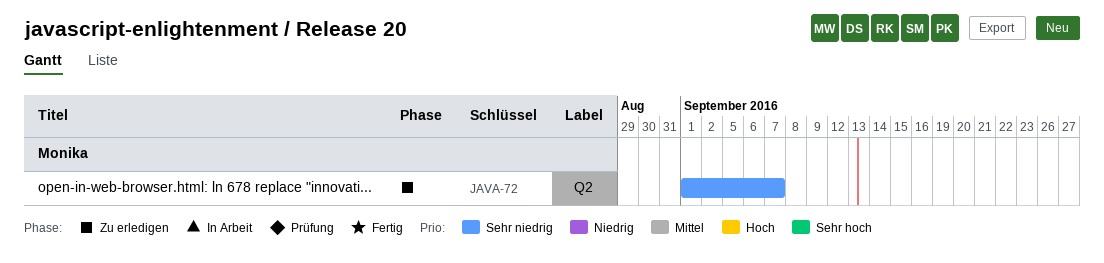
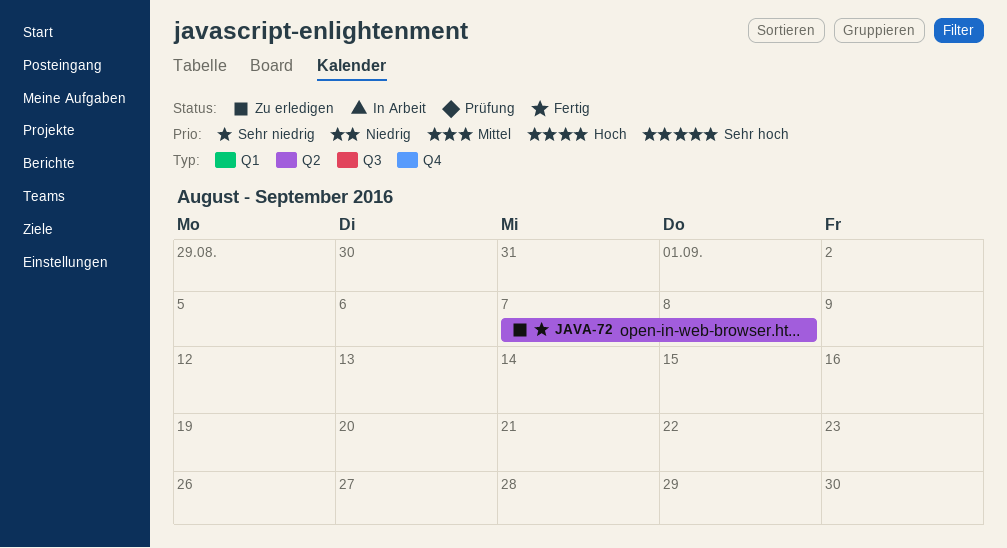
JAVA-72, start: Sep 1 -> Sep 7
JAVA-72, due: Sep 7 -> Sep 8

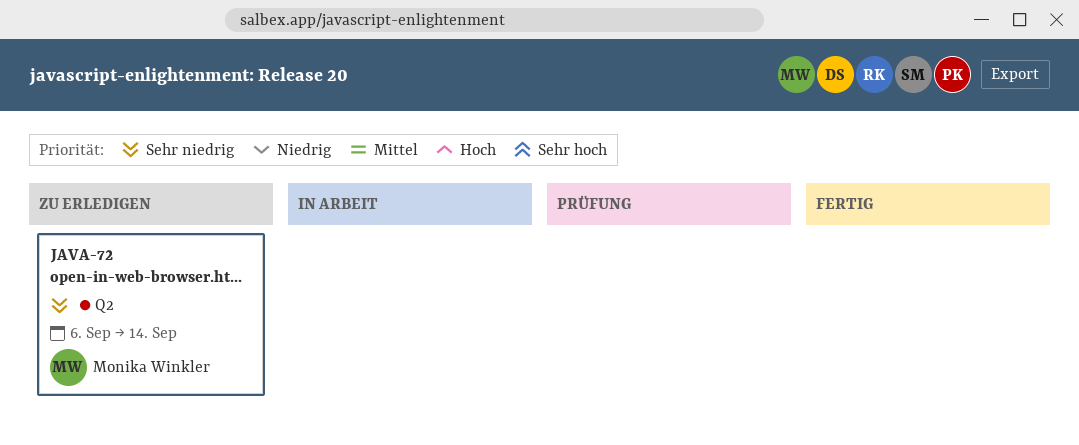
JAVA-72, start: Sep 7 -> Sep 6
JAVA-72, due: Sep 8 -> Sep 14

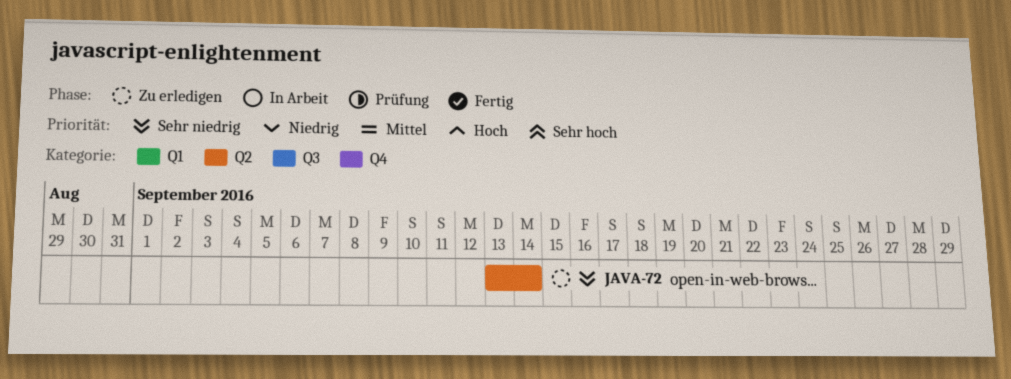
JAVA-72, start: Sep 6 -> Sep 13

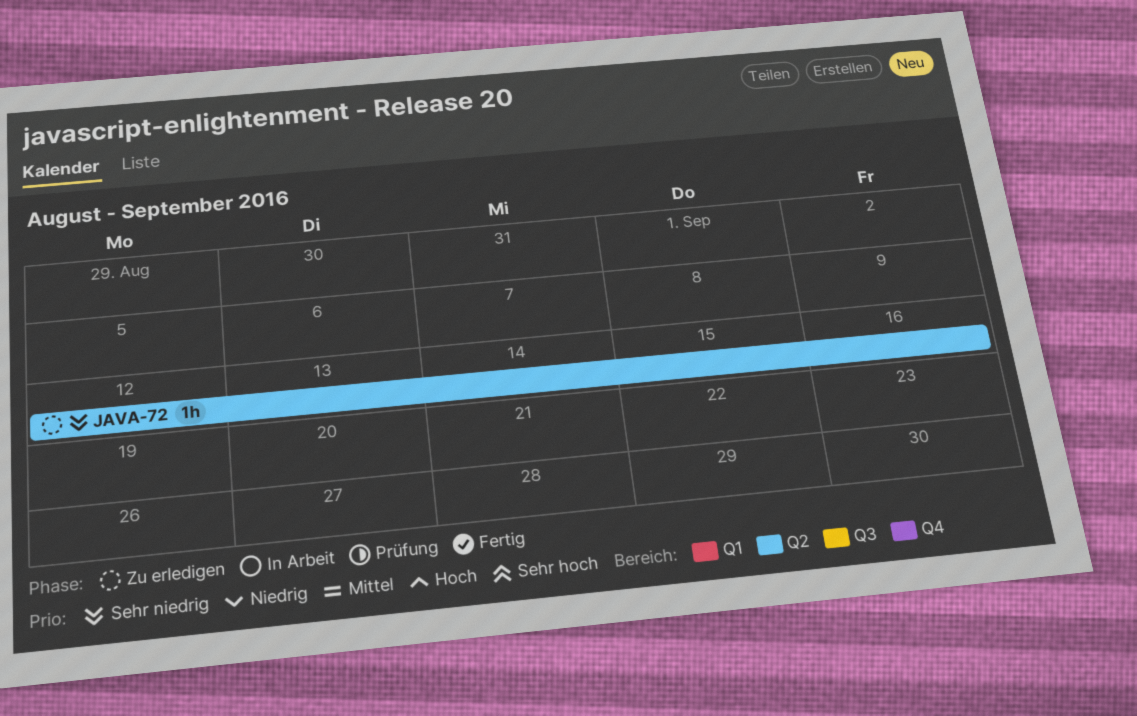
JAVA-72, start: Sep 13 -> Sep 12
JAVA-72, due: Sep 14 -> Sep 16

